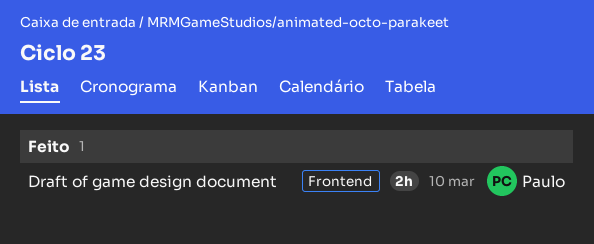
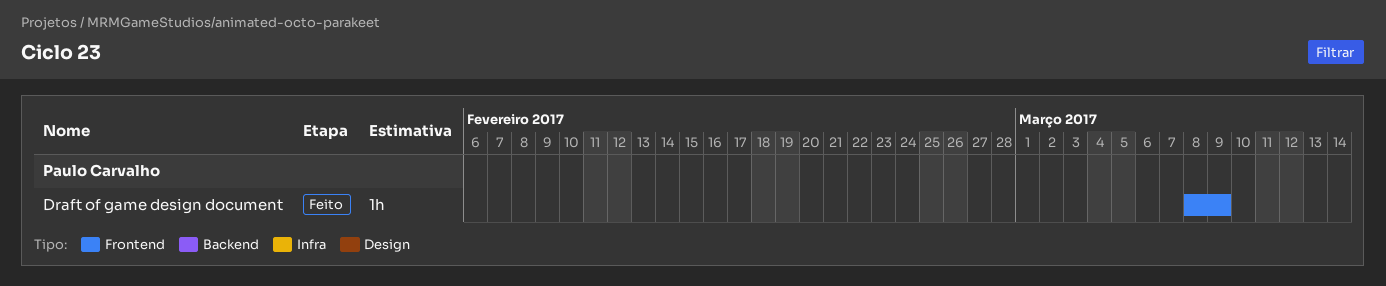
Draft of game design document, estimate: 2h -> 1h
Draft of game design document, due: Mar 10 -> Mar 9

